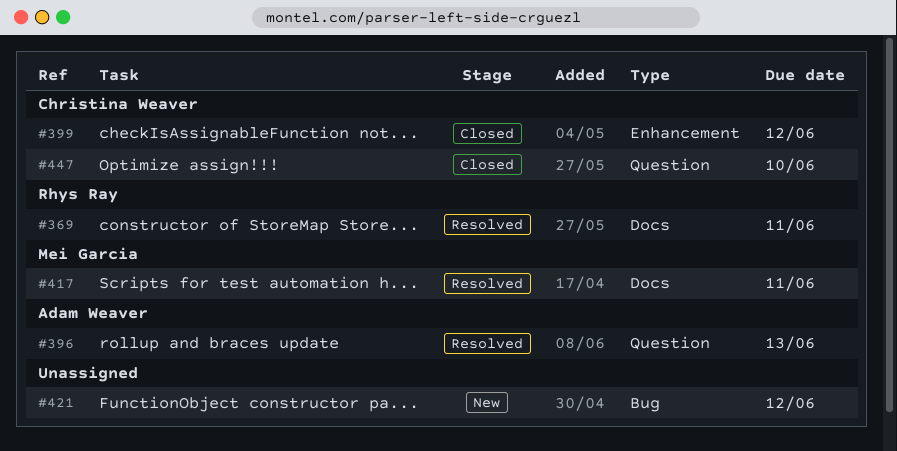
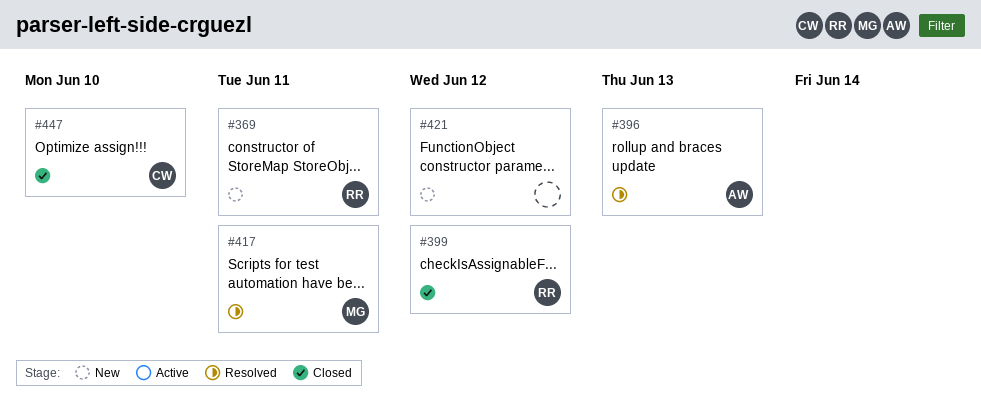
#369, status: Resolved -> New
#399, owner: Christina Weaver -> Rhys Ray

